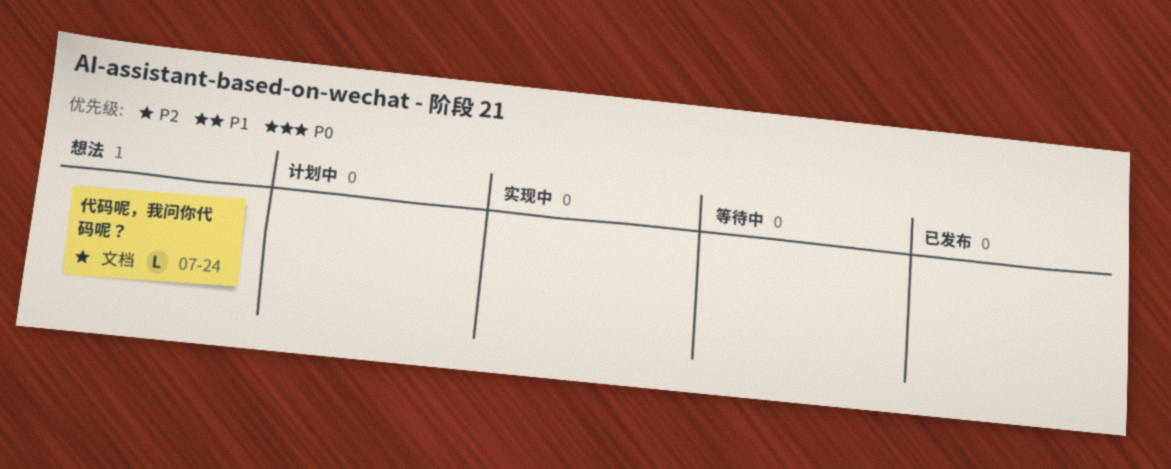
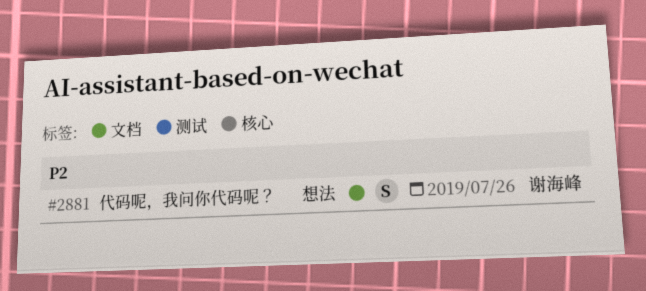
代码呢，我问你代码呢？, estimate: L -> S
代码呢，我问你代码呢？, due: Jul 24 -> Jul 26

